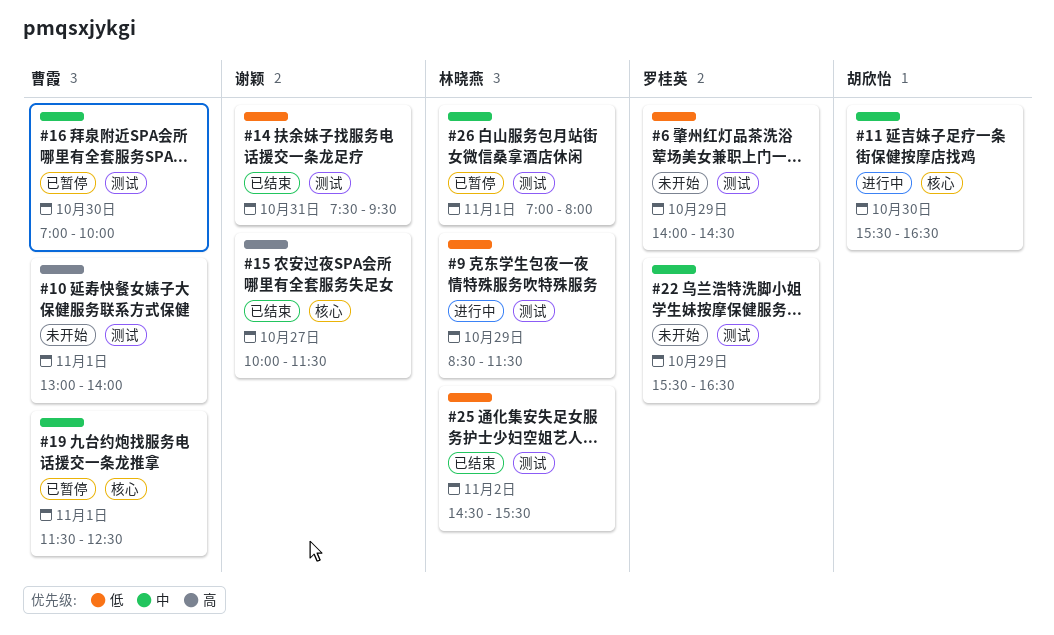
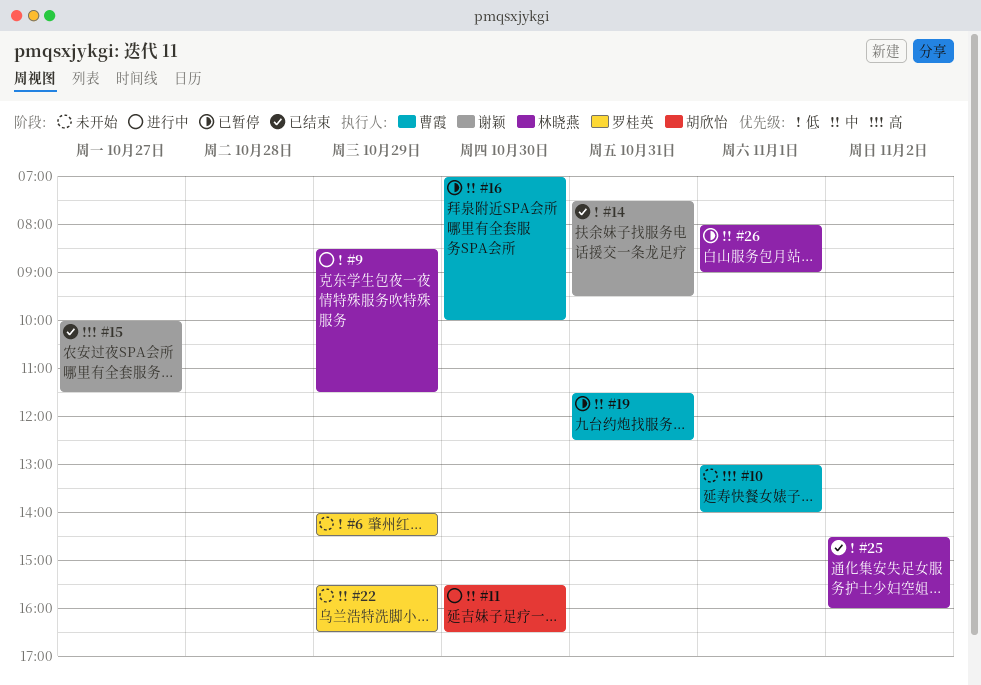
#19, day: Nov 1 -> Oct 31
#25, ends: 15:30 -> 16:00
#26, begins: 07:00 -> 08:00
#26, ends: 08:00 -> 09:00

